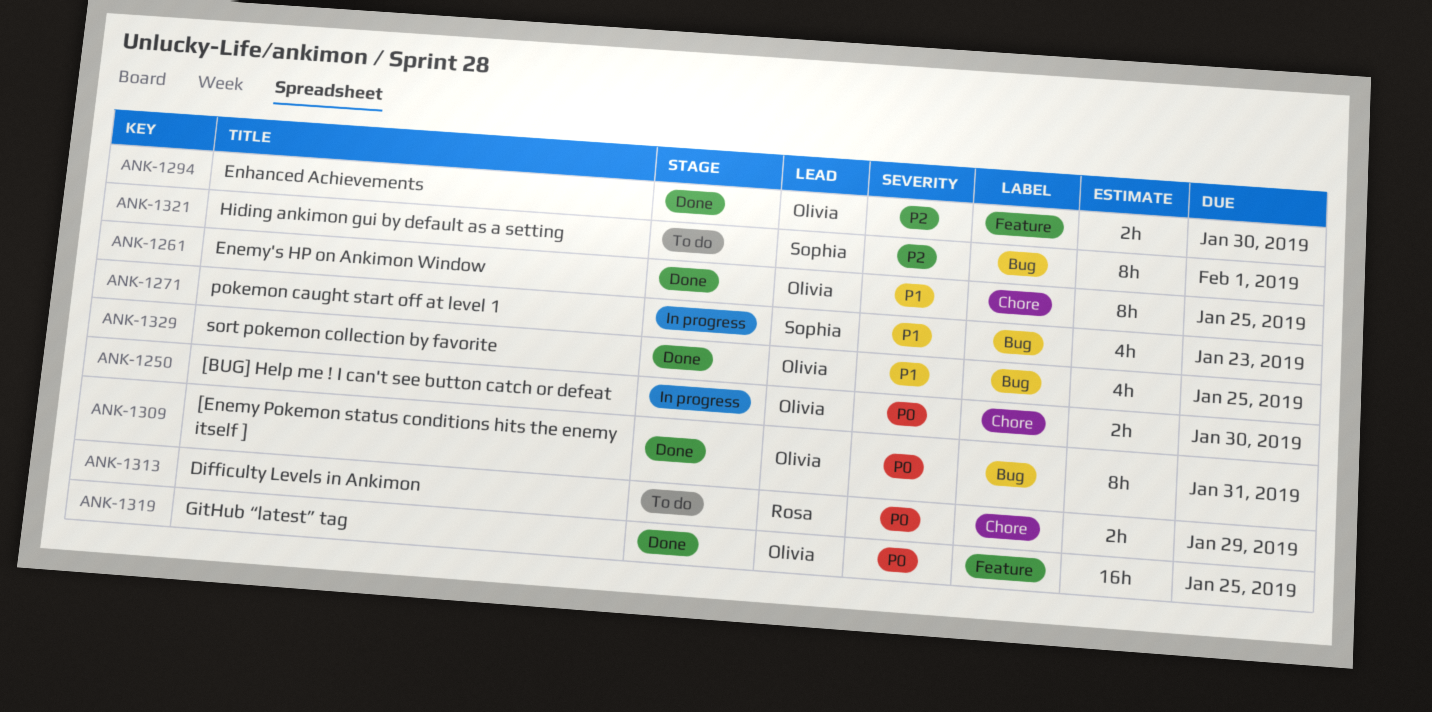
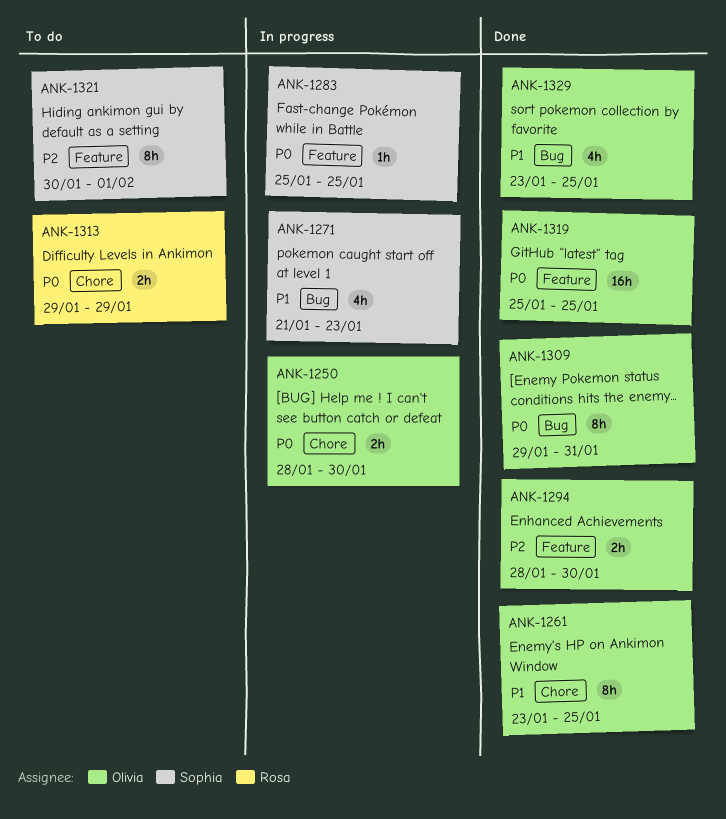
ANK-1283: none -> present
ANK-1321, label: Bug -> Feature

